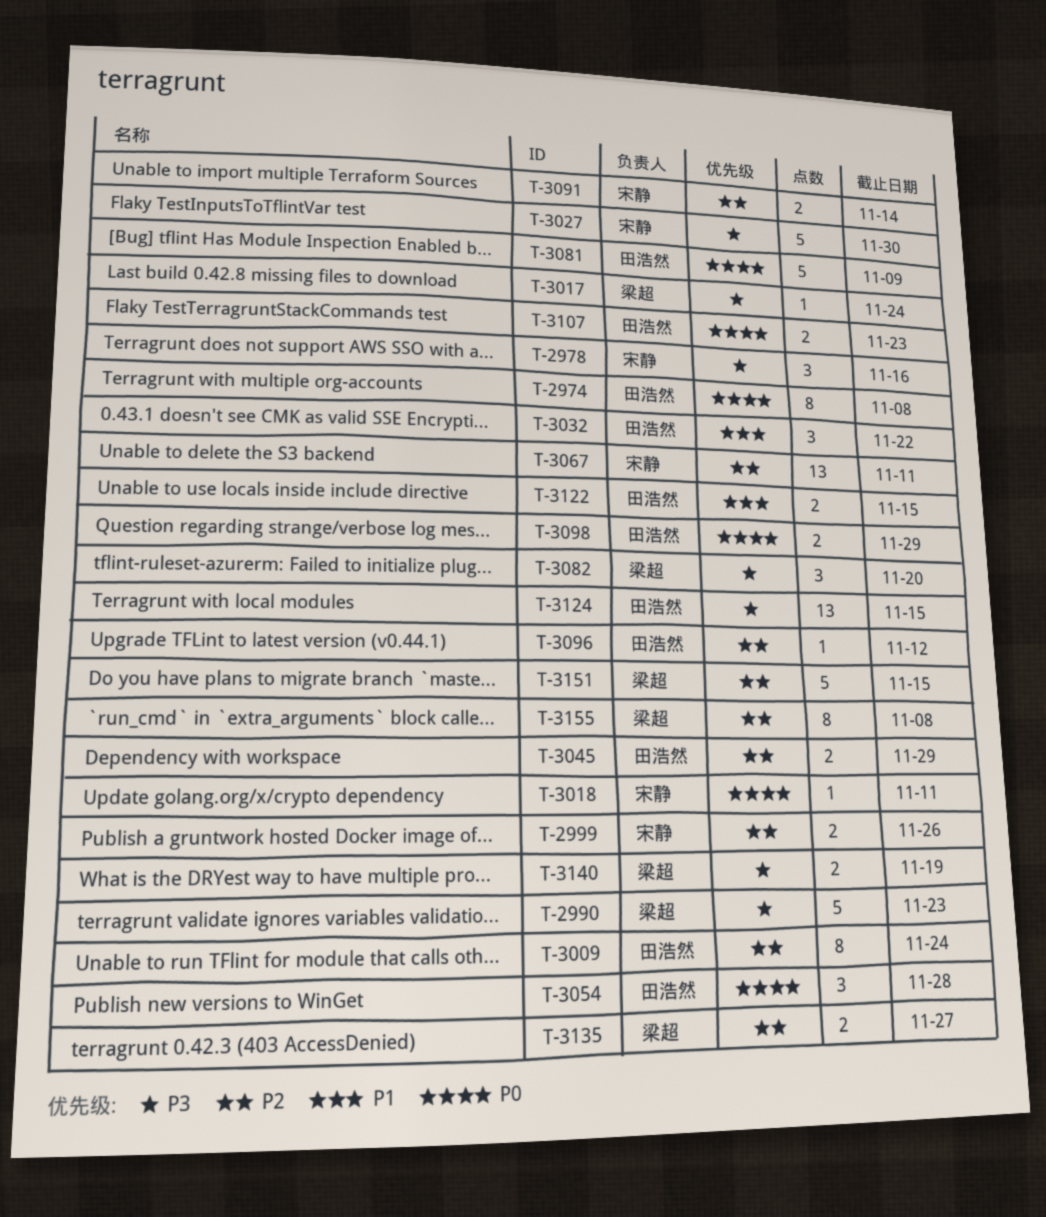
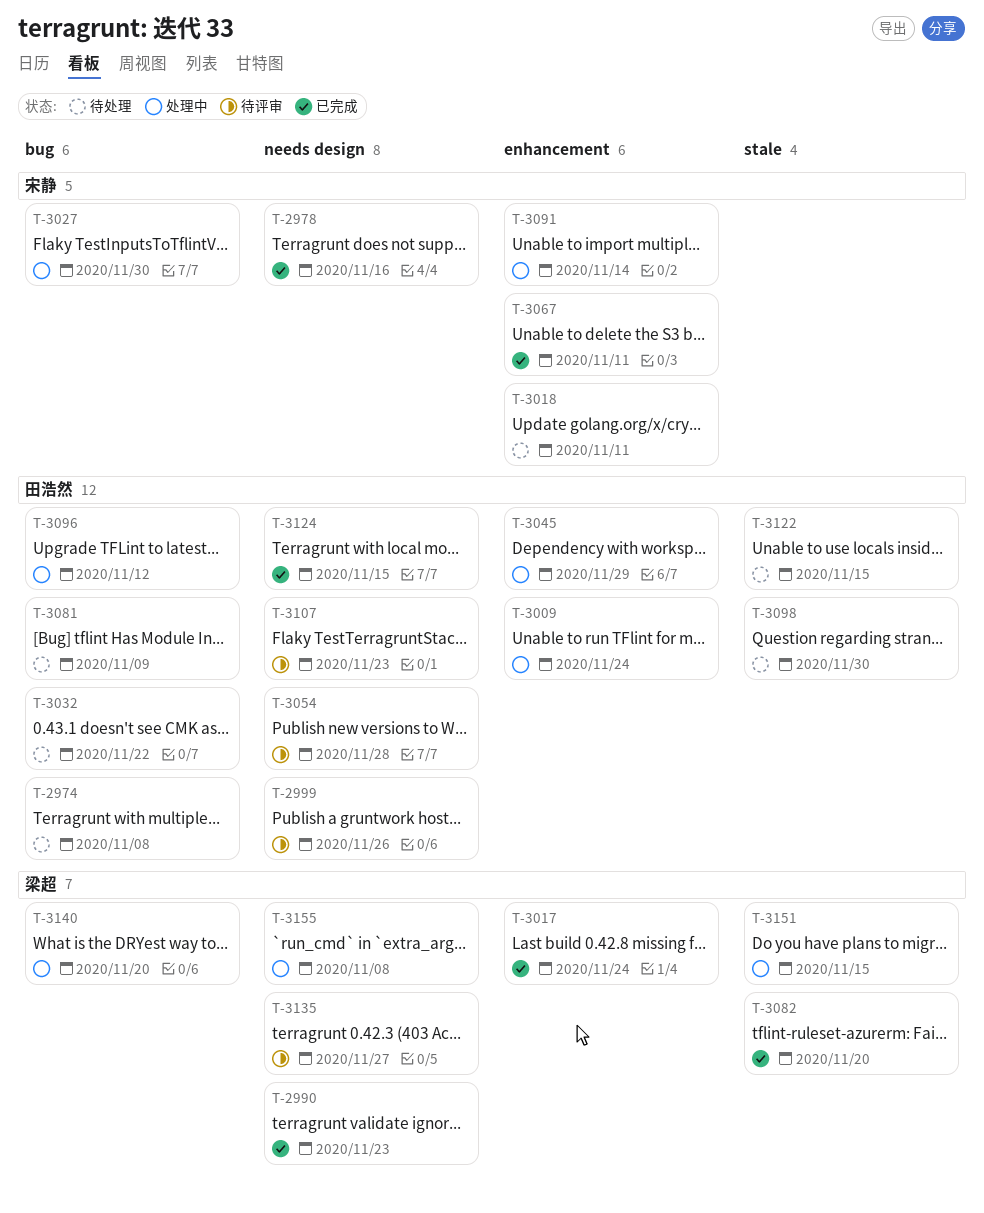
T-2999, owner: 宋静 -> 田浩然
T-3098, due: Nov 29 -> Nov 30
T-3140, due: Nov 19 -> Nov 20

